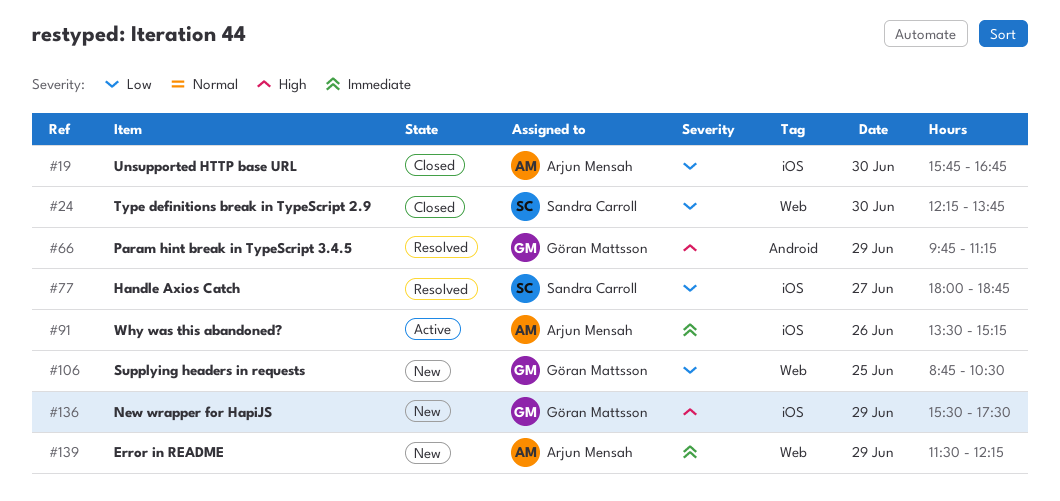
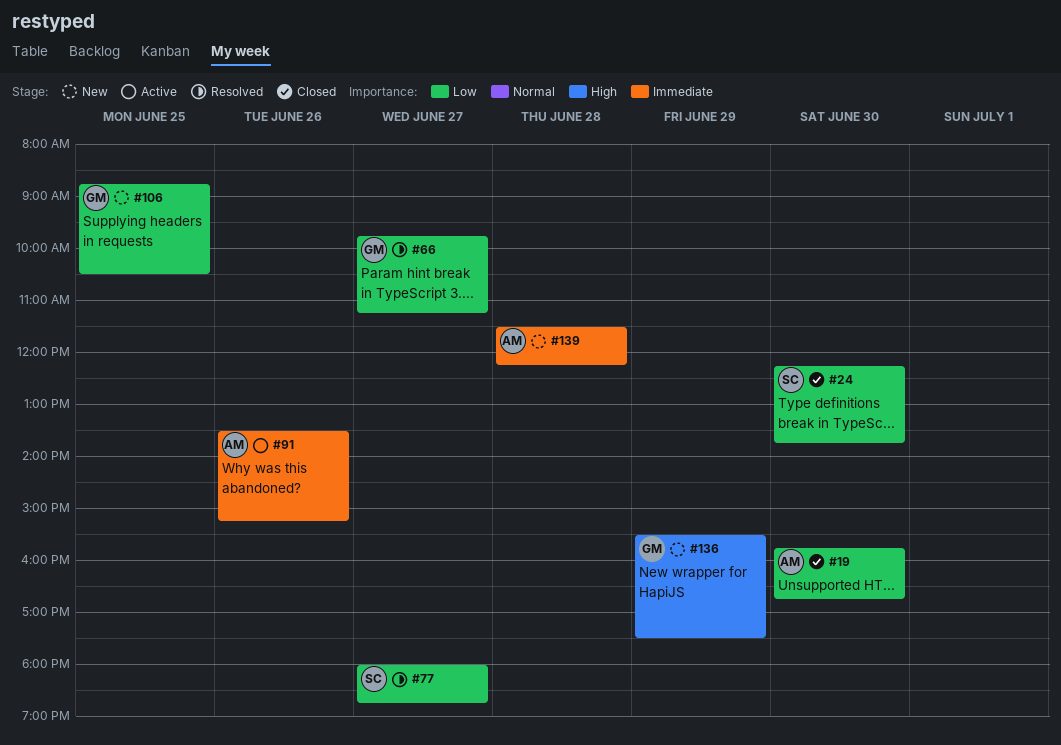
#66, priority: High -> Low
#66, day: Jun 29 -> Jun 27
#139, day: Jun 29 -> Jun 28

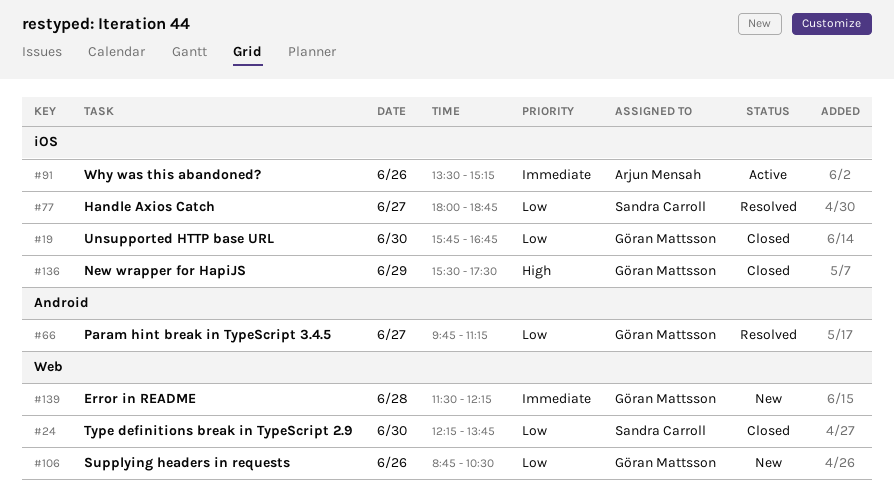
#19, owner: Arjun Mensah -> Göran Mattsson
#106, day: Jun 25 -> Jun 26
#136, status: New -> Closed
#139, owner: Arjun Mensah -> Göran Mattsson

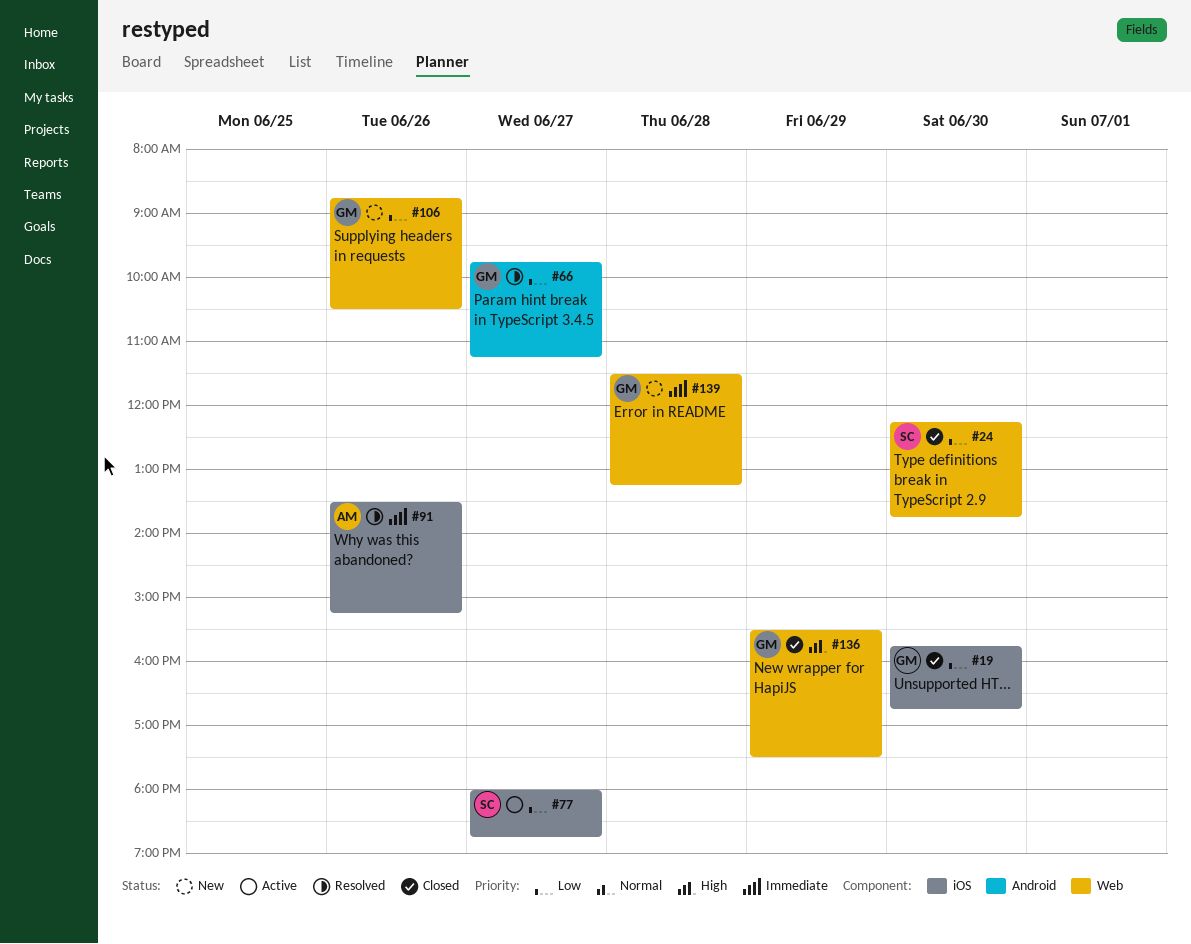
#77, status: Resolved -> Active
#91, status: Active -> Resolved
#136, label: iOS -> Web
#139, ends: 12:15 -> 13:15

